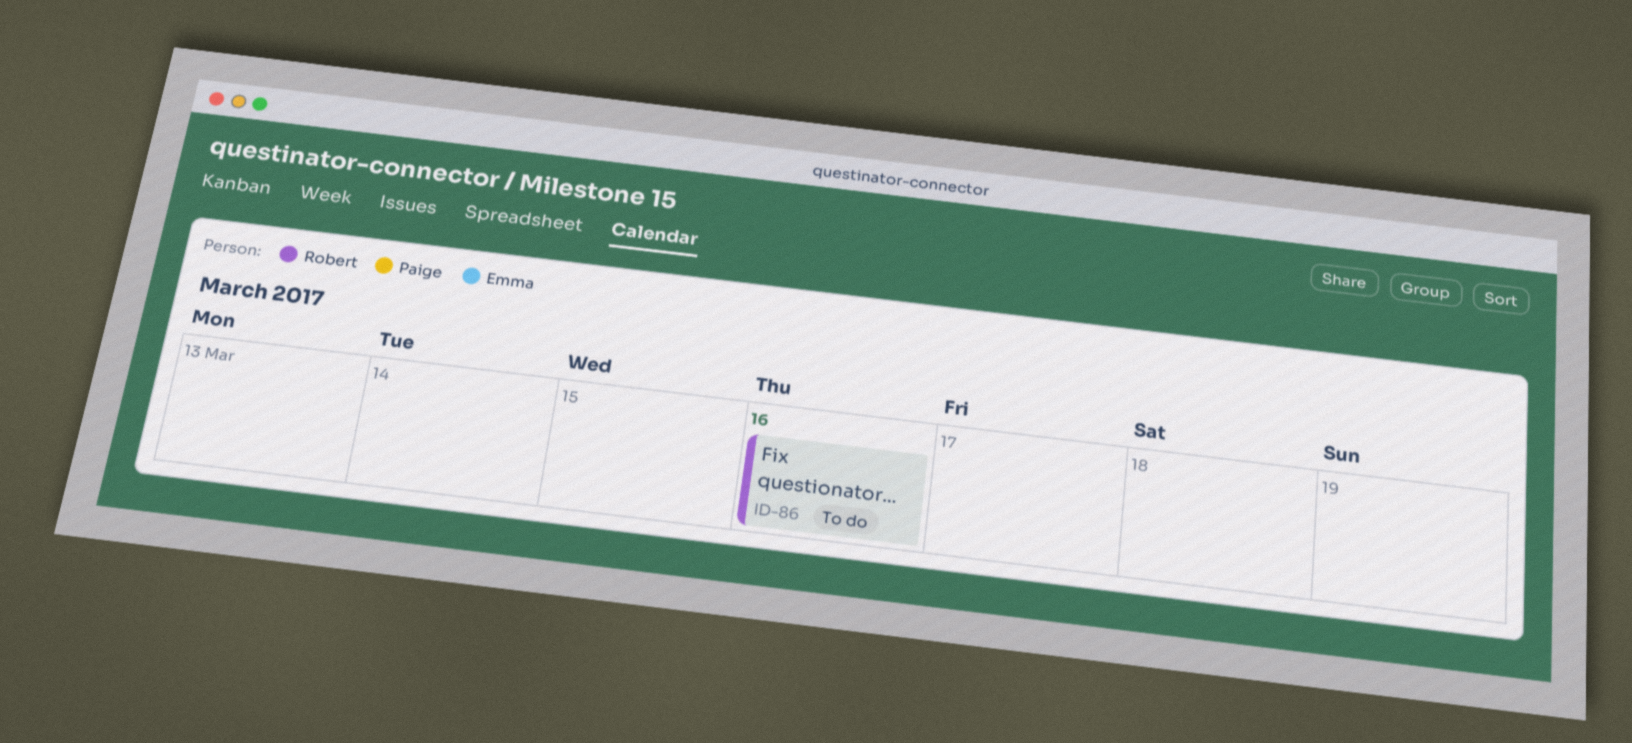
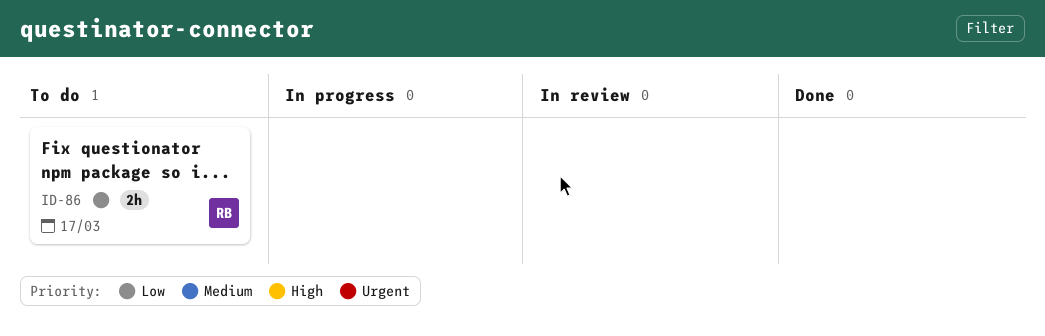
ID-86, due: Mar 16 -> Mar 17

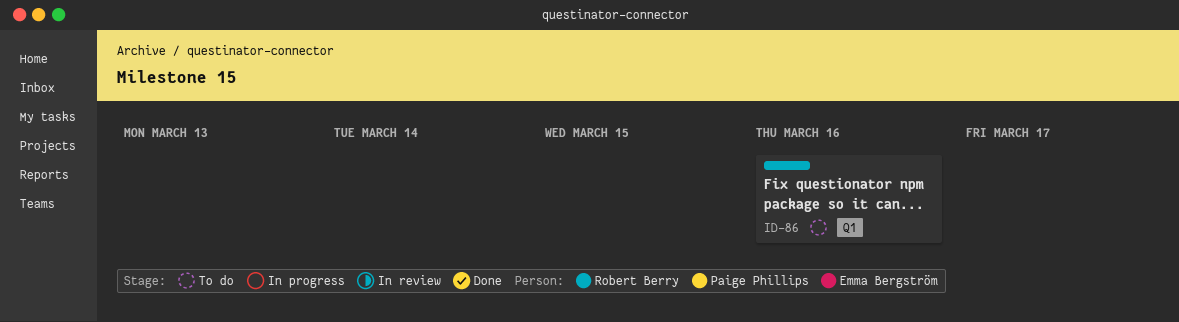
ID-86, due: Mar 17 -> Mar 16

